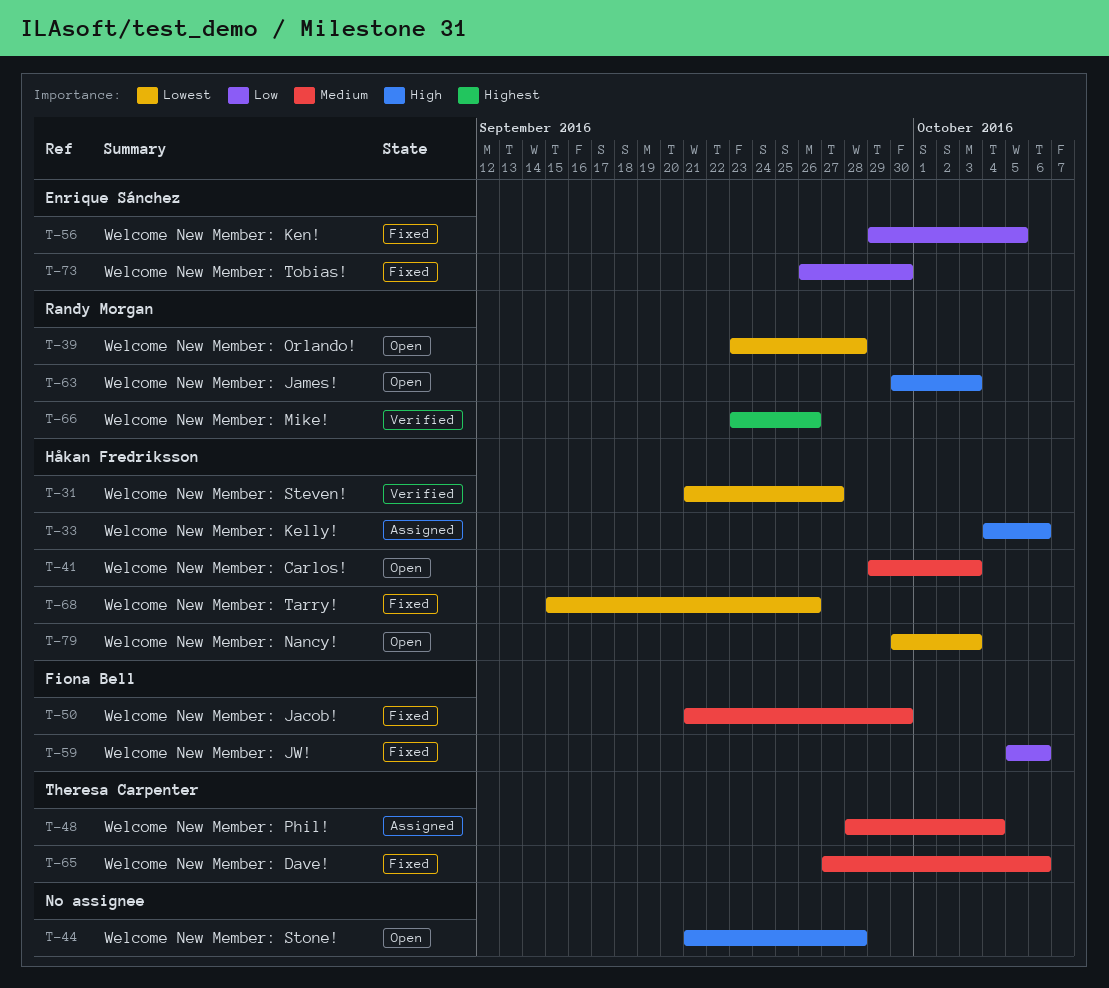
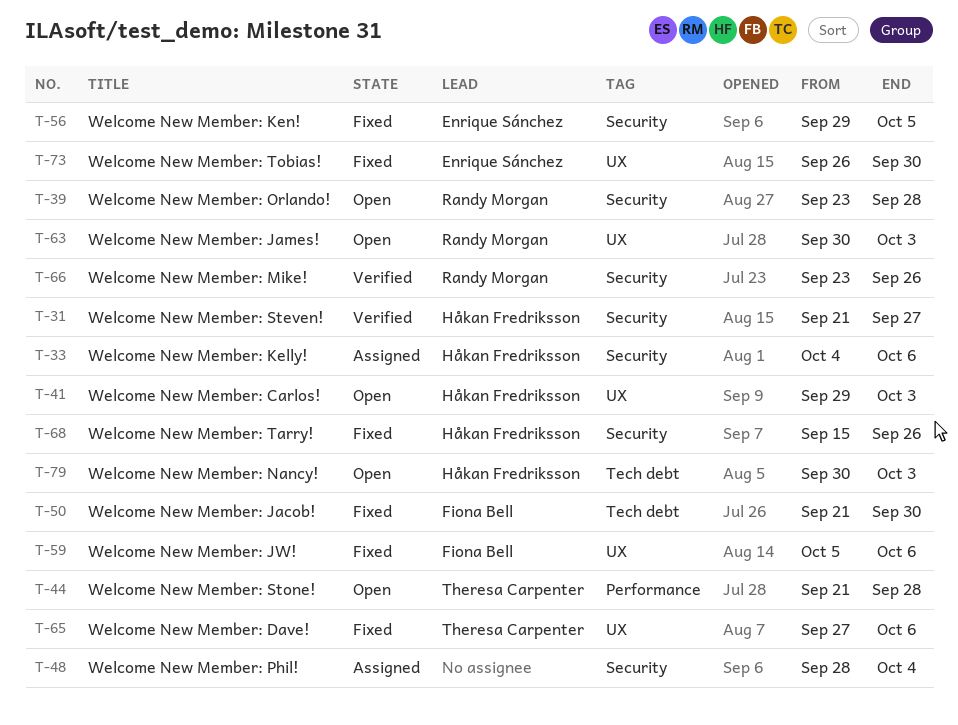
T-44, owner: none -> Theresa Carpenter
T-48, owner: Theresa Carpenter -> none

